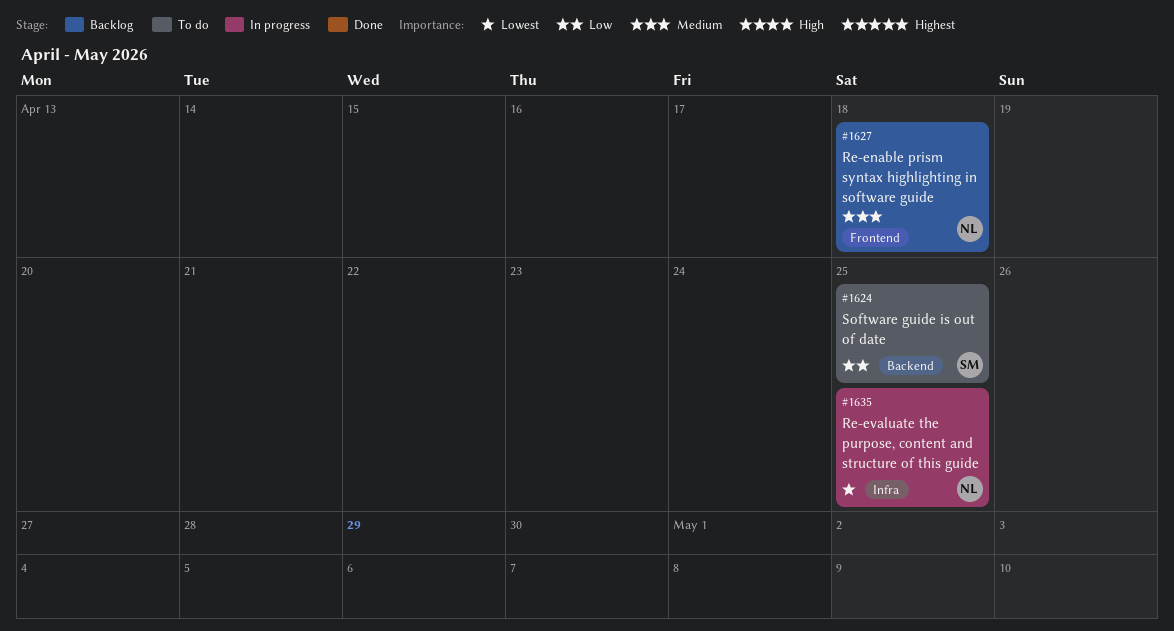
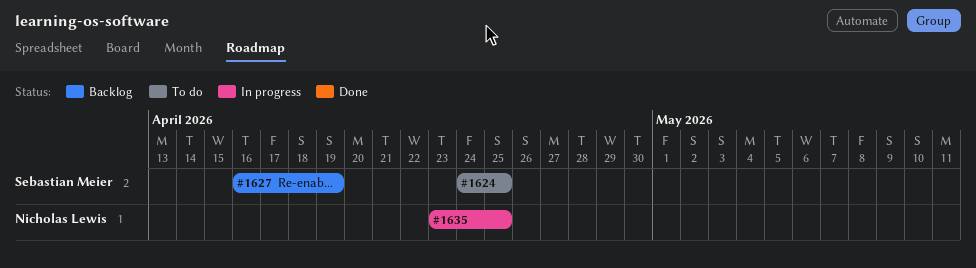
#1627, owner: Nicholas Lewis -> Sebastian Meier
#1627, due: Apr 18 -> Apr 19

